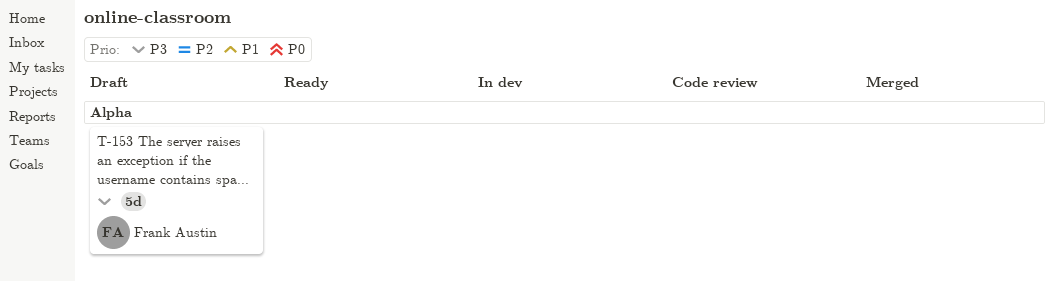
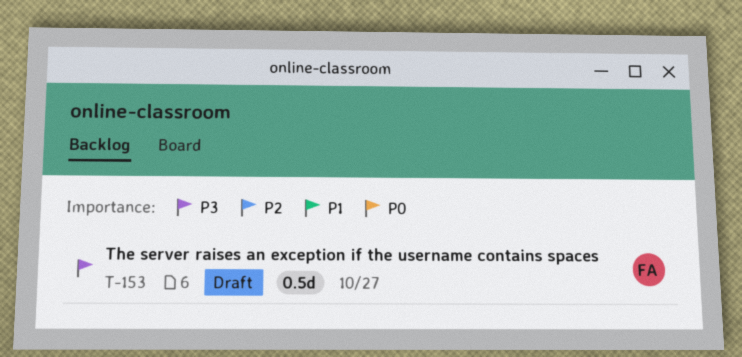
T-153, estimate: 5d -> 0.5d

